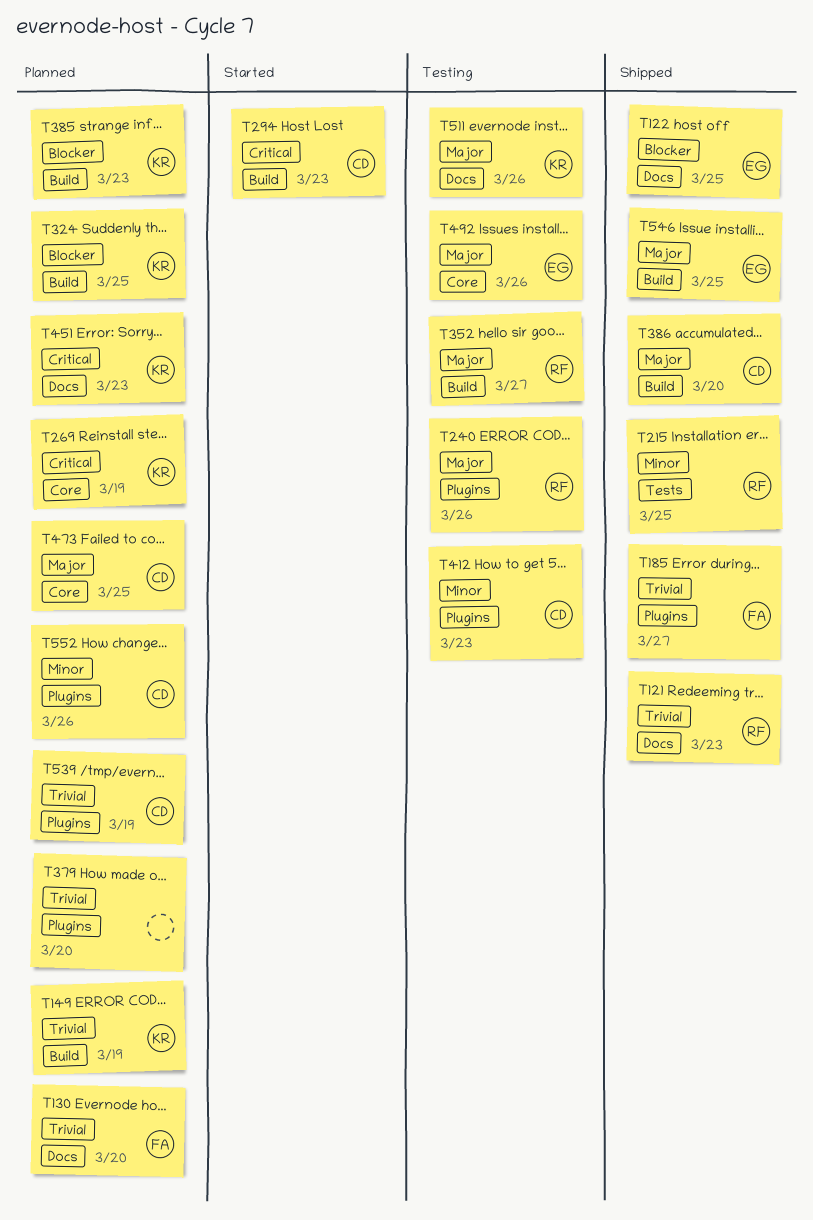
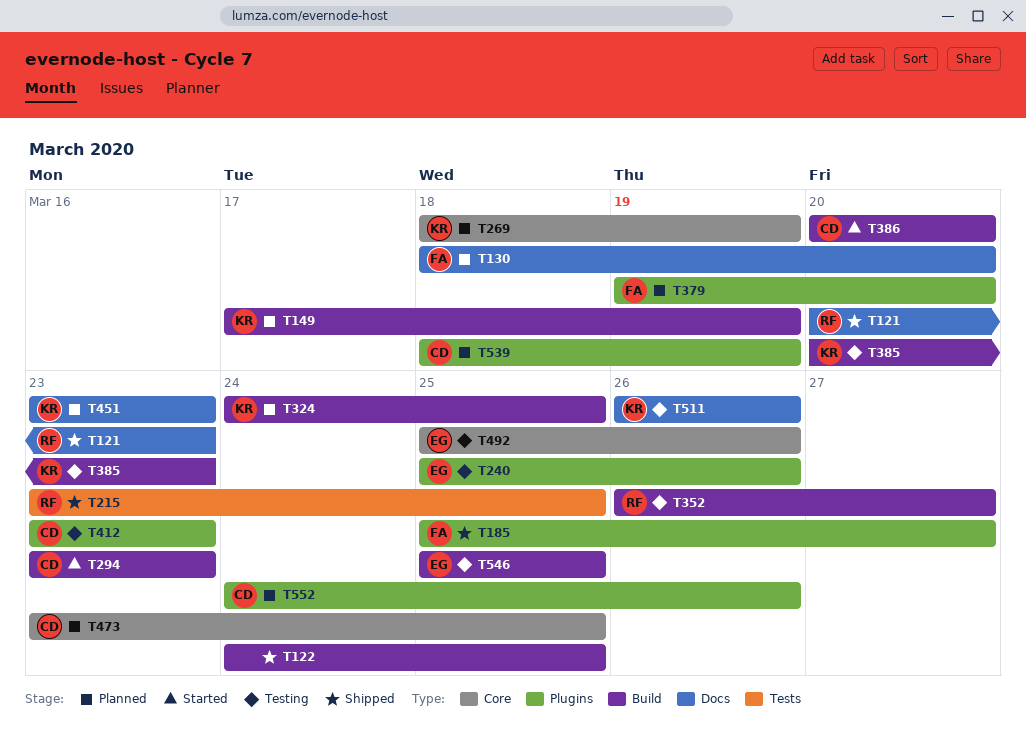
T122, owner: EG -> none
T122, label: Docs -> Build
T240, owner: RF -> EG
T379, owner: none -> FA
T385, status: Planned -> Testing
T386, status: Shipped -> Started
T546, status: Shipped -> Testing

